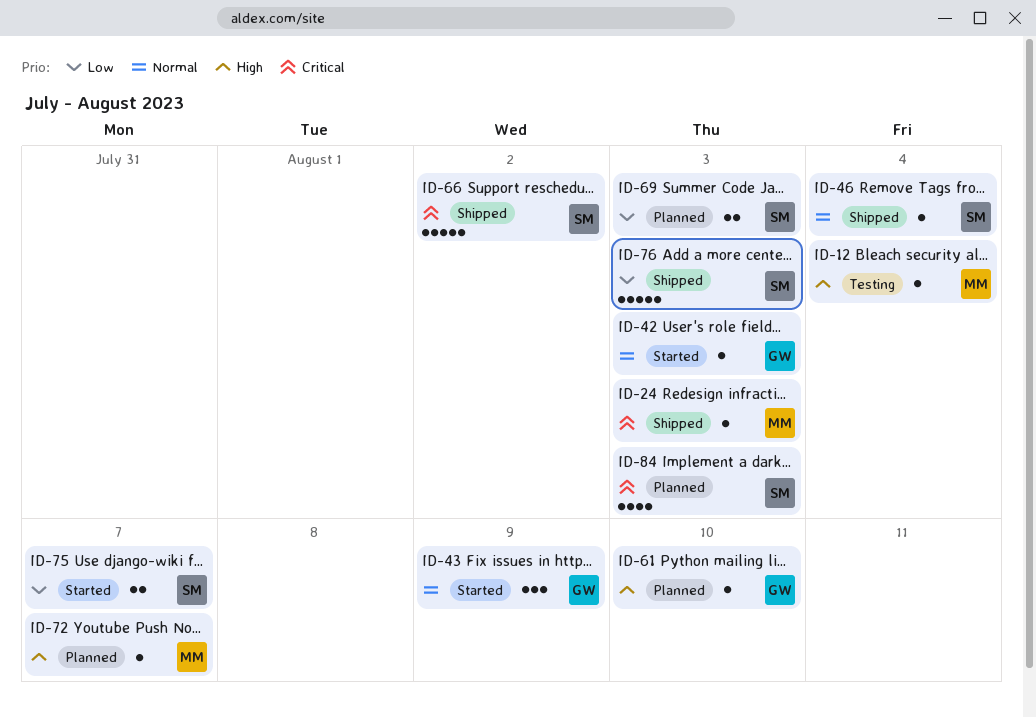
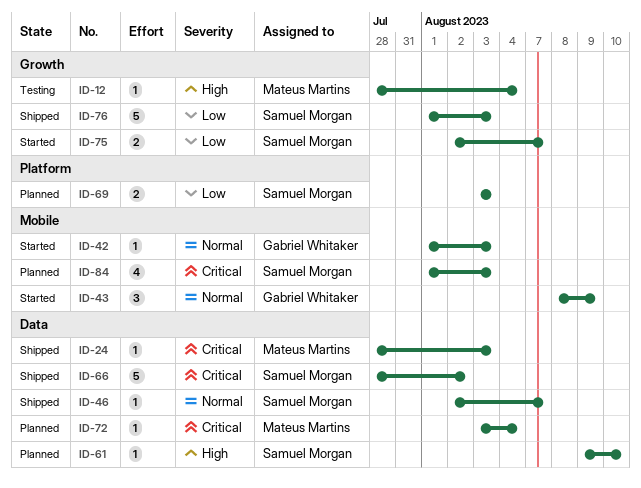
ID-46, due: Aug 4 -> Aug 7
ID-61, owner: Gabriel Whitaker -> Samuel Morgan
ID-72, priority: High -> Critical
ID-72, due: Aug 7 -> Aug 4

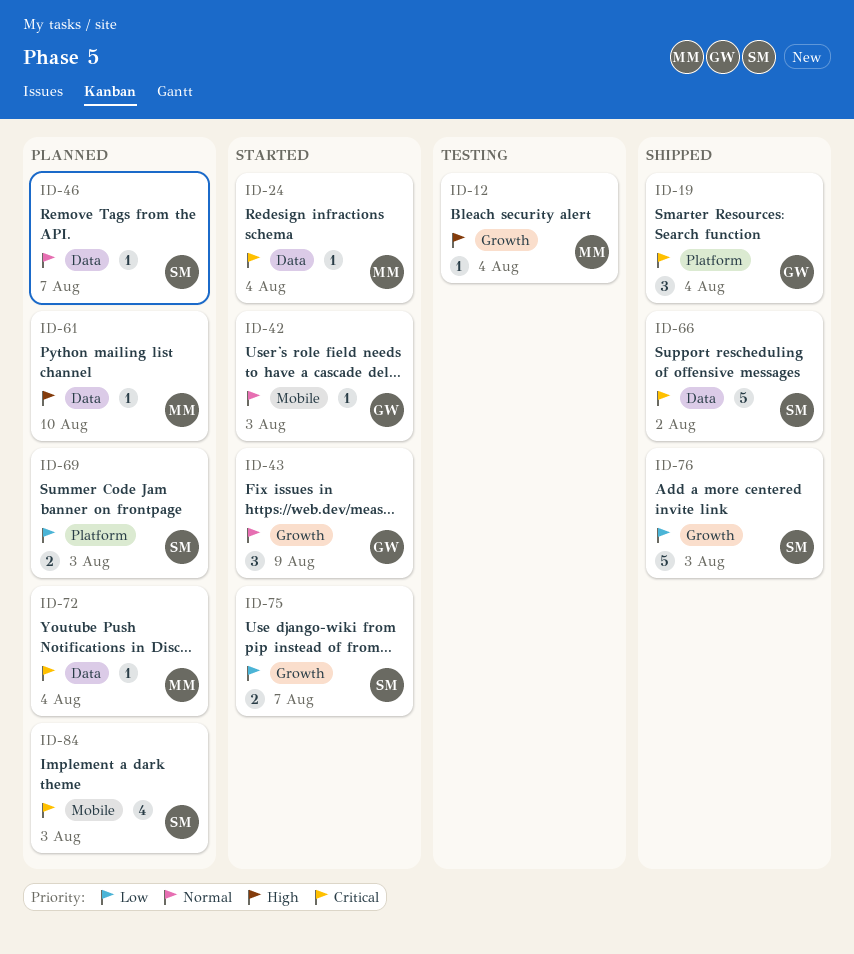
ID-19: none -> present
ID-24, status: Shipped -> Started
ID-24, due: Aug 3 -> Aug 4
ID-43, label: Mobile -> Growth
ID-46, status: Shipped -> Planned
ID-61, owner: Samuel Morgan -> Mateus Martins

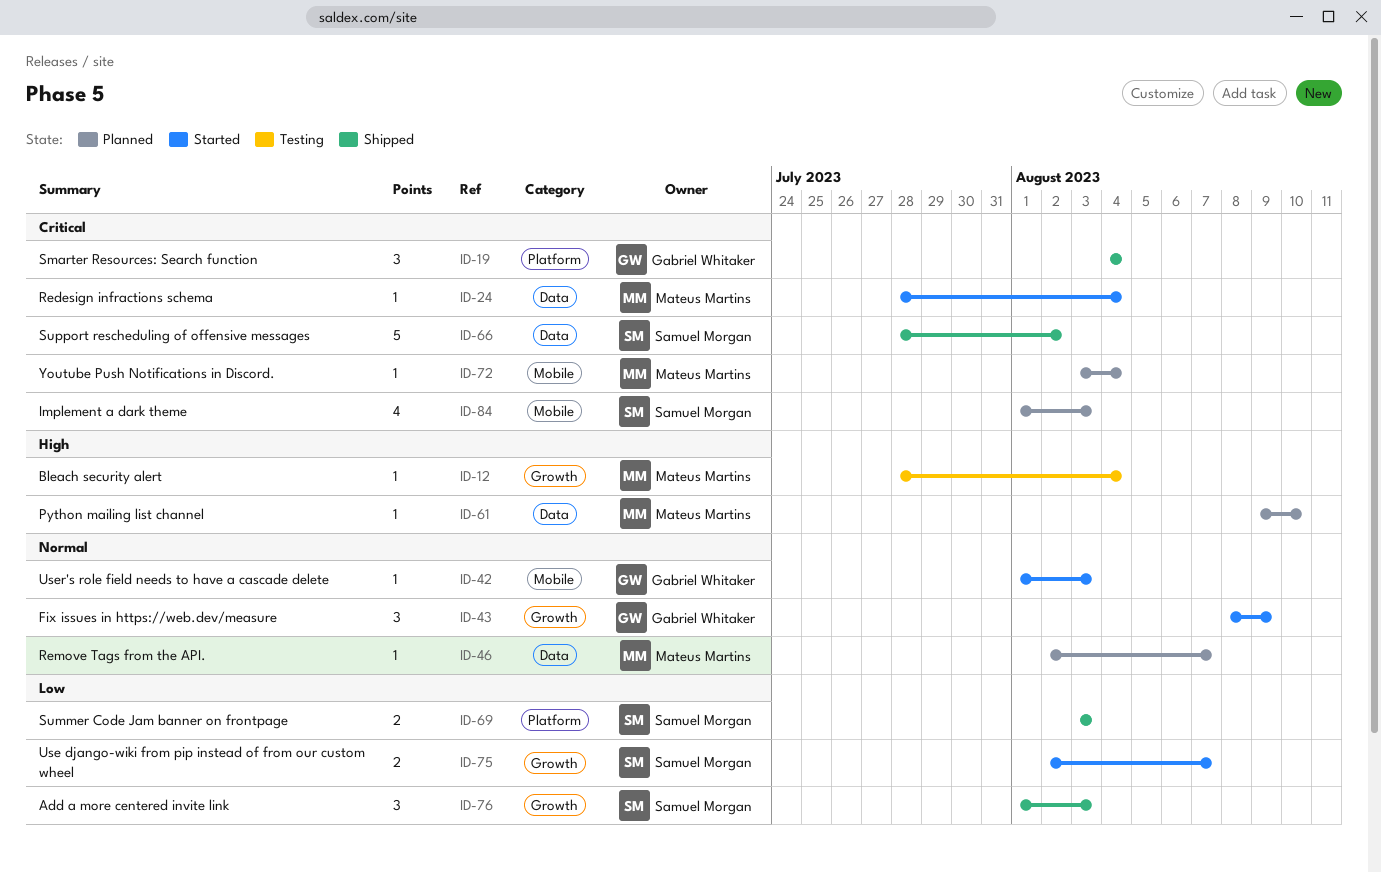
ID-46, owner: Samuel Morgan -> Mateus Martins
ID-69, status: Planned -> Shipped
ID-72, label: Data -> Mobile
ID-76, estimate: 5 -> 3

